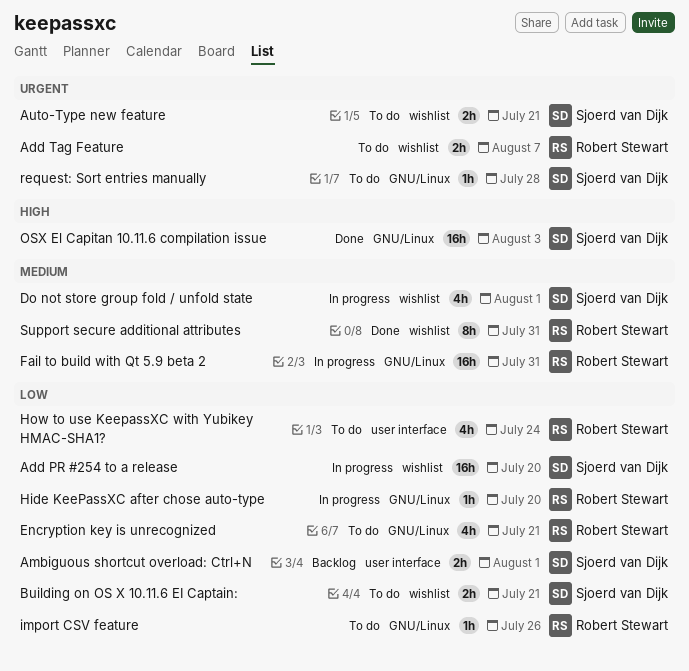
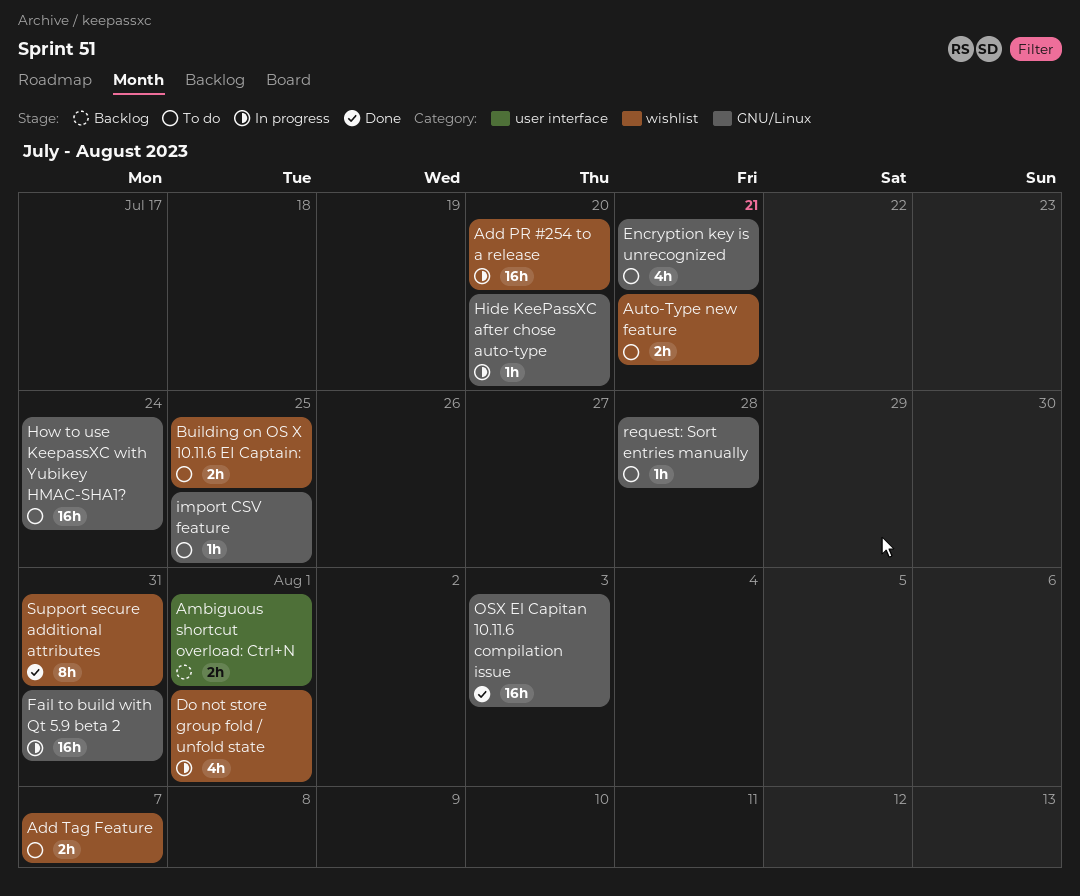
Building on OS X 10.11.6 EI Captain:, due: Jul 21 -> Jul 25
How to use KeepassXC with Yubikey HMAC-SHA1?, label: user interface -> GNU/Linux
How to use KeepassXC with Yubikey HMAC-SHA1?, estimate: 4h -> 16h
import CSV feature, due: Jul 26 -> Jul 25

